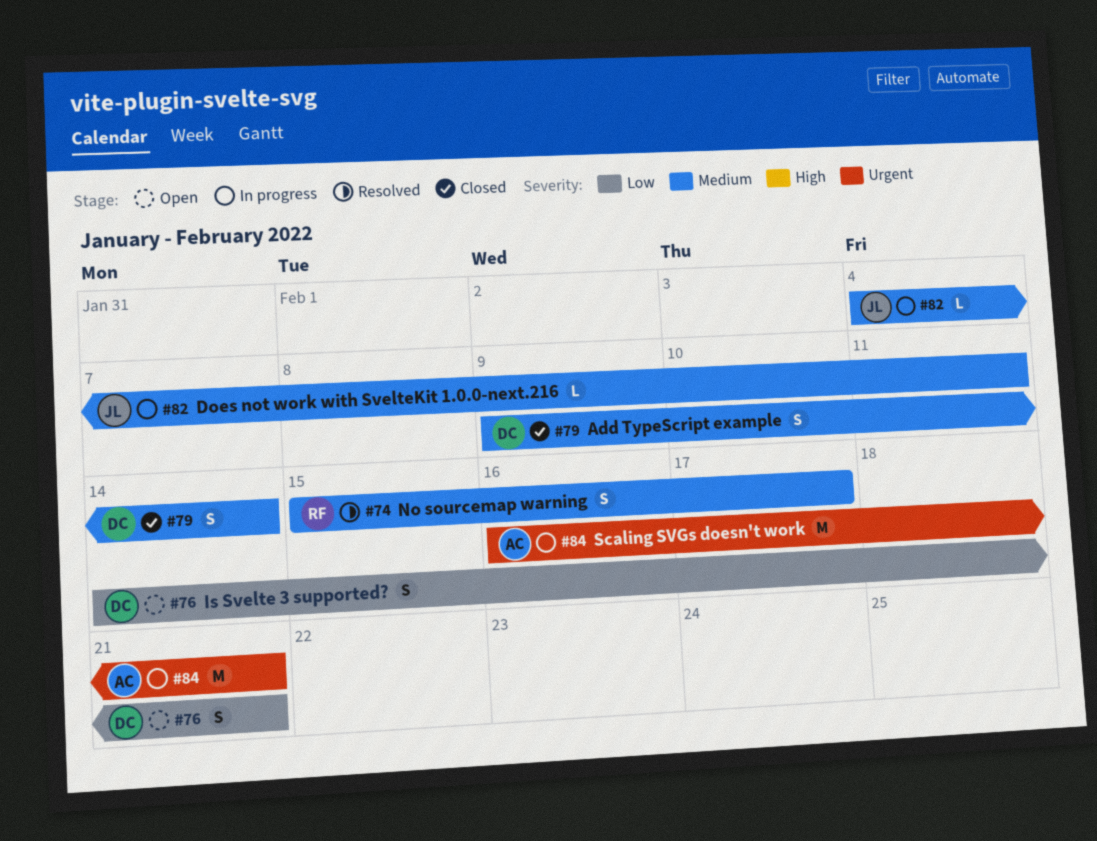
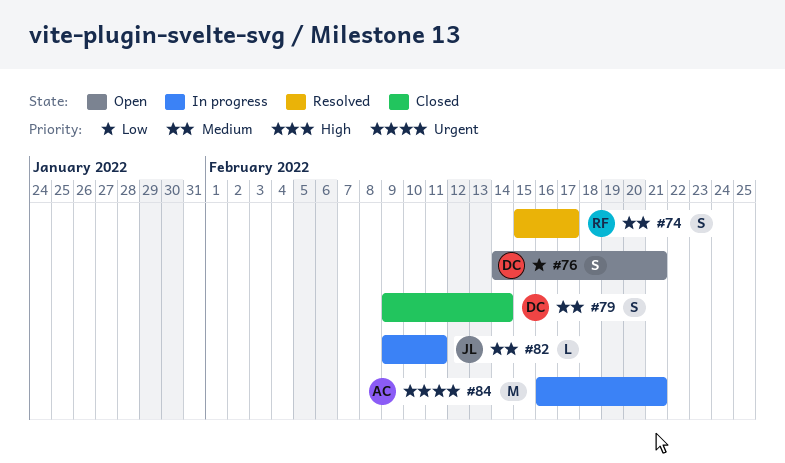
#82, start: Feb 4 -> Feb 9

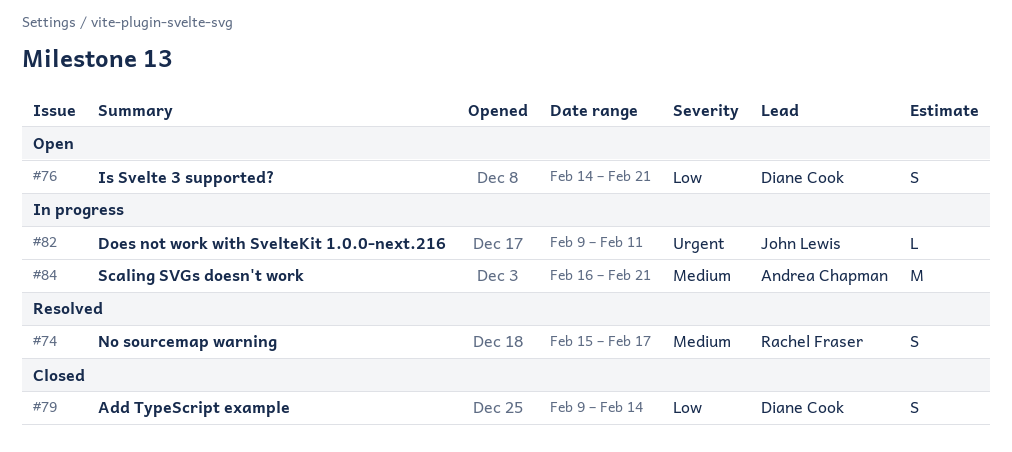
#79, priority: Medium -> Low
#82, priority: Medium -> Urgent
#84, priority: Urgent -> Medium

